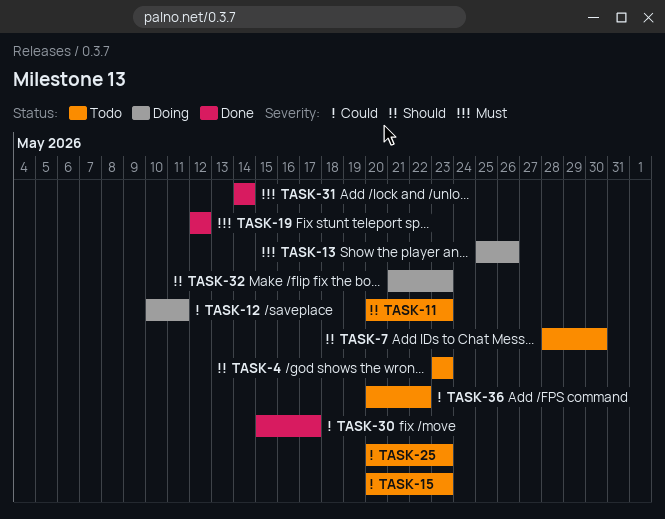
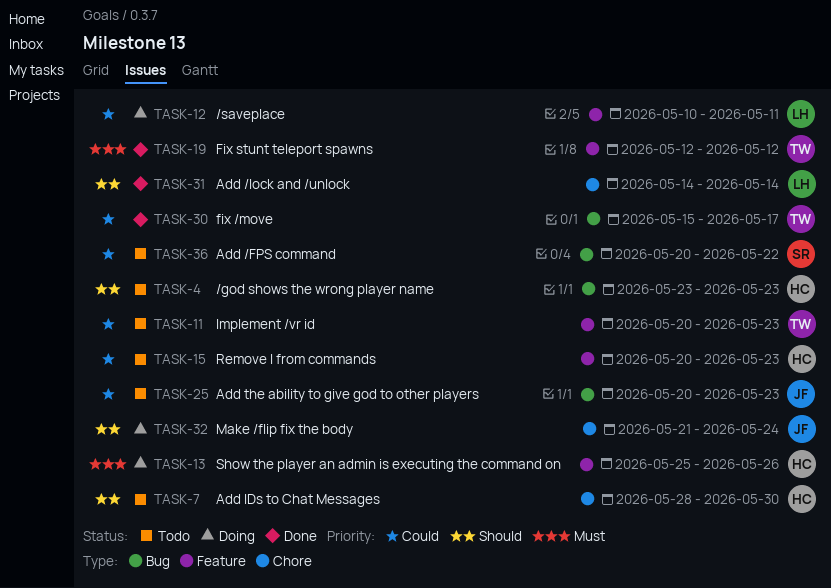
TASK-11, priority: Should -> Could
TASK-31, priority: Must -> Should
TASK-32, due: May 23 -> May 24

